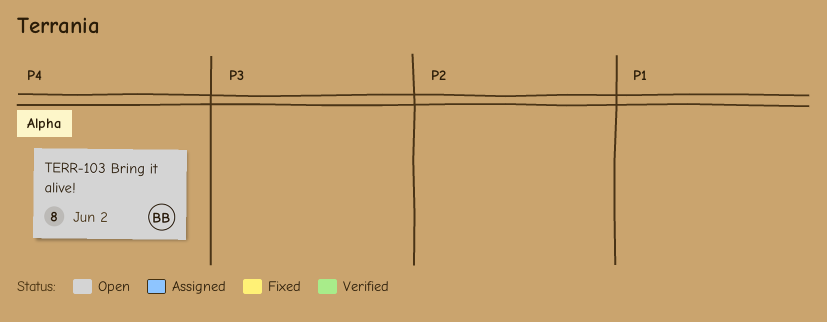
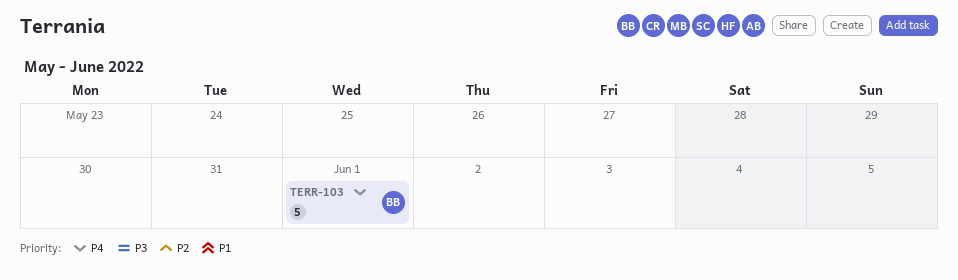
TERR-103, estimate: 8 -> 5
TERR-103, due: Jun 2 -> Jun 1

